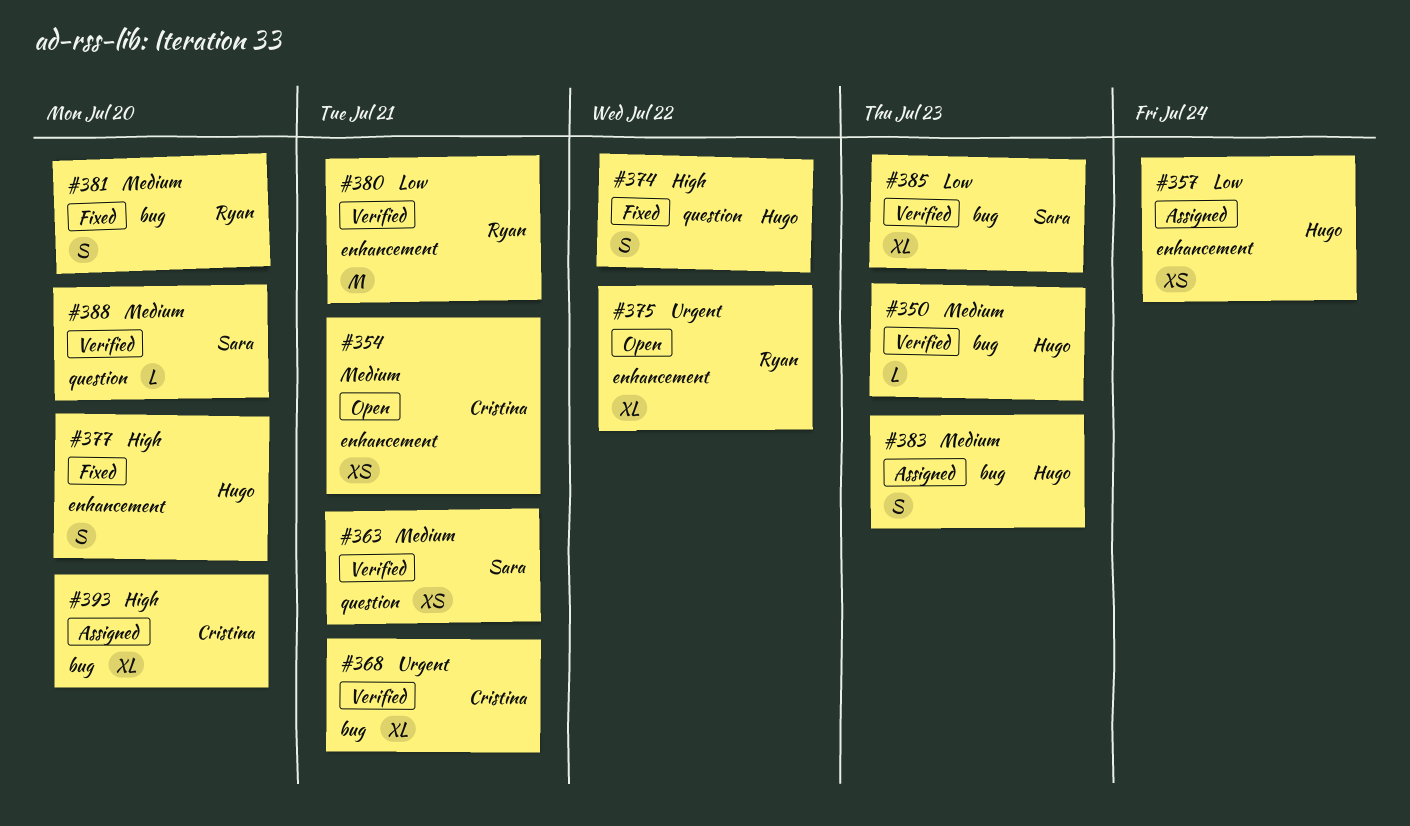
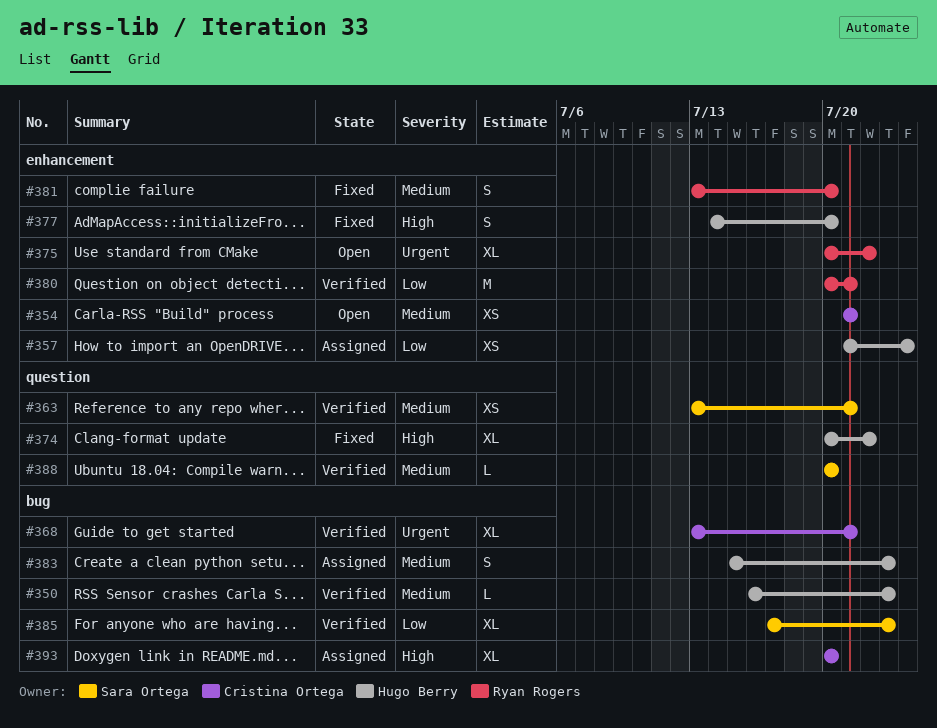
#374, estimate: S -> XL
#381, label: bug -> enhancement

